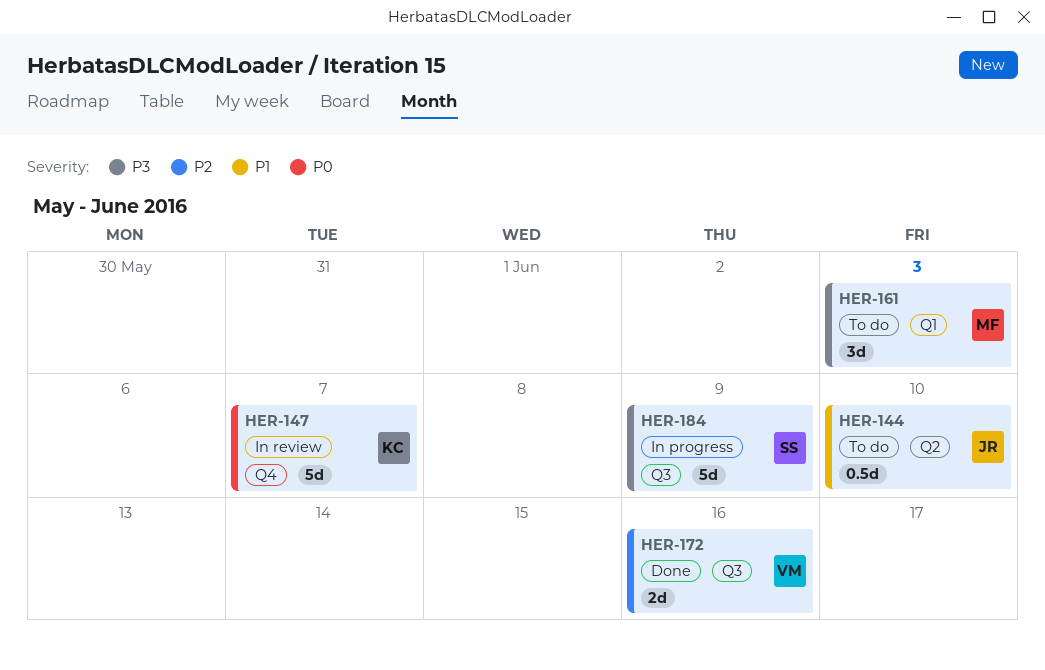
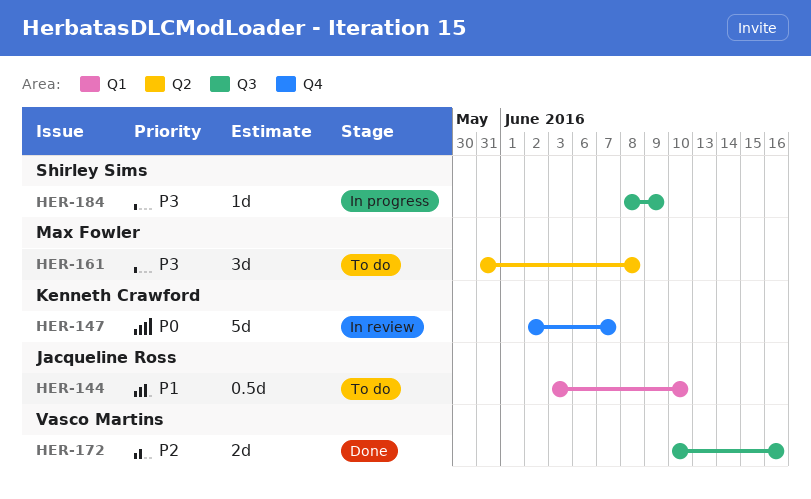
HER-144, label: Q2 -> Q1
HER-161, label: Q1 -> Q2
HER-161, due: Jun 3 -> Jun 8
HER-184, estimate: 5d -> 1d

